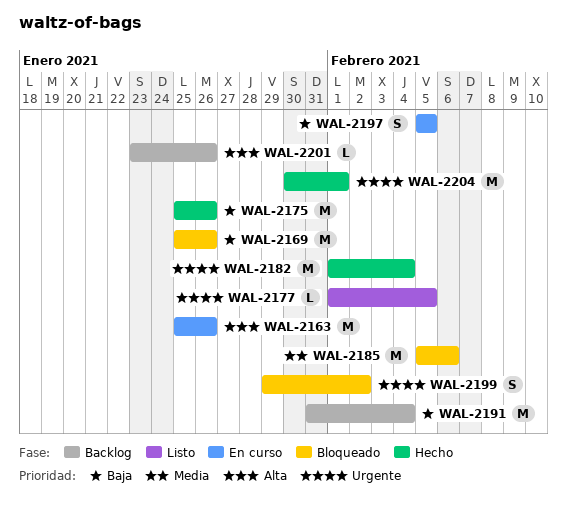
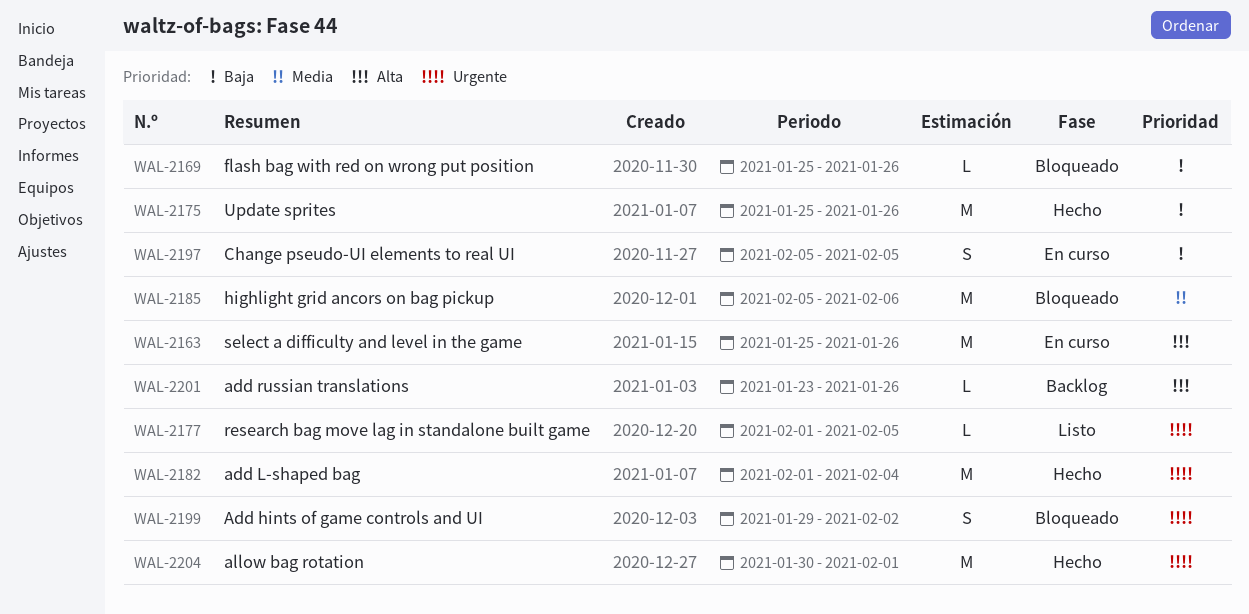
WAL-2169, estimate: M -> L
WAL-2191: present -> none

